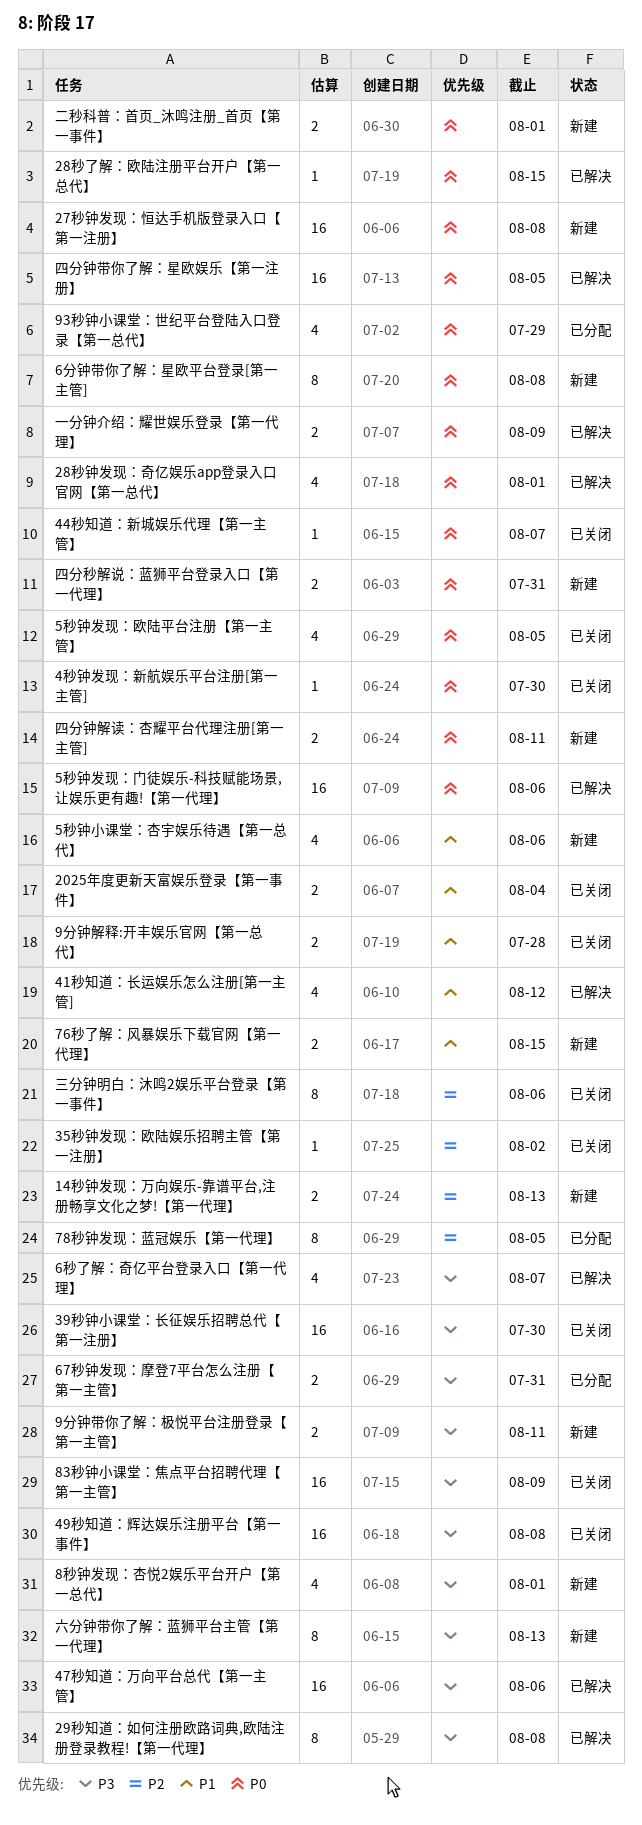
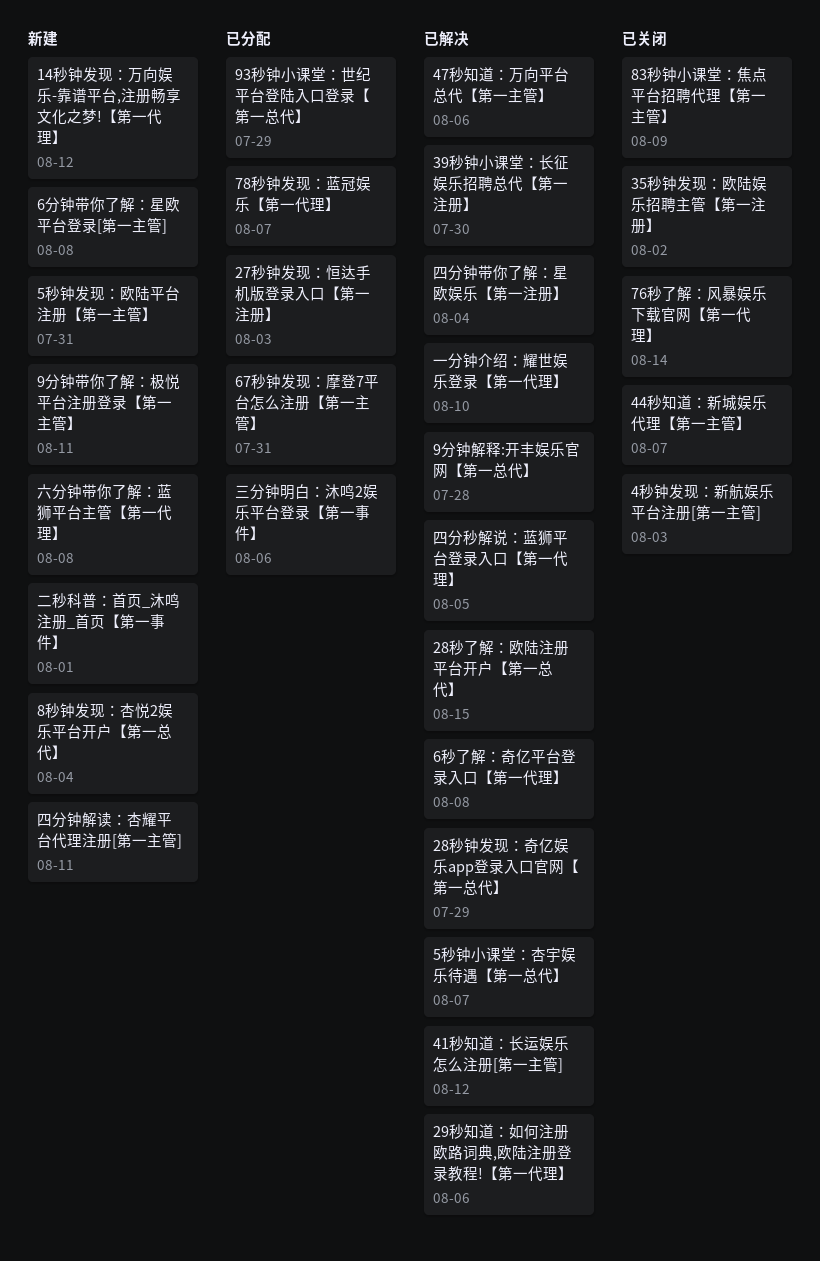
14秒钟发现：万向娱乐-靠谱平台,注册畅享文化之梦!【第一代理】, due: Aug 13 -> Aug 12
2025年度更新天富娱乐登录【第一事件】: present -> none
27秒钟发现：恒达手机版登录入口【第一注册】, status: 新建 -> 已分配
27秒钟发现：恒达手机版登录入口【第一注册】, due: Aug 8 -> Aug 3
28秒钟发现：奇亿娱乐app登录入口官网【第一总代】, due: Aug 1 -> Jul 29
29秒知道：如何注册欧路词典,欧陆注册登录教程!【第一代理】, due: Aug 8 -> Aug 6
39秒钟小课堂：长征娱乐招聘总代【第一注册】, status: 已关闭 -> 已解决
49秒知道：辉达娱乐注册平台【第一事件】: present -> none
4秒钟发现：新航娱乐平台注册[第一主管], due: Jul 30 -> Aug 3
5秒钟发现：欧陆平台注册【第一主管】, status: 已关闭 -> 新建
5秒钟发现：欧陆平台注册【第一主管】, due: Aug 5 -> Jul 31
5秒钟发现：门徒娱乐-科技赋能场景,让娱乐更有趣!【第一代理】: present -> none
5秒钟小课堂：杏宇娱乐待遇【第一总代】, status: 新建 -> 已解决
5秒钟小课堂：杏宇娱乐待遇【第一总代】, due: Aug 6 -> Aug 7
6秒了解：奇亿平台登录入口【第一代理】, due: Aug 7 -> Aug 8
76秒了解：风暴娱乐下载官网【第一代理】, status: 新建 -> 已关闭
76秒了解：风暴娱乐下载官网【第一代理】, due: Aug 15 -> Aug 14
78秒钟发现：蓝冠娱乐【第一代理】, due: Aug 5 -> Aug 7
8秒钟发现：杏悦2娱乐平台开户【第一总代】, due: Aug 1 -> Aug 4
9分钟解释:开丰娱乐官网【第一总代】, status: 已关闭 -> 已解决
一分钟介绍：耀世娱乐登录【第一代理】, due: Aug 9 -> Aug 10
三分钟明白：沐鸣2娱乐平台登录【第一事件】, status: 已关闭 -> 已分配
六分钟带你了解：蓝狮平台主管【第一代理】, due: Aug 13 -> Aug 8
四分秒解说：蓝狮平台登录入口【第一代理】, status: 新建 -> 已解决
四分秒解说：蓝狮平台登录入口【第一代理】, due: Jul 31 -> Aug 5
四分钟带你了解：星欧娱乐【第一注册】, due: Aug 5 -> Aug 4

